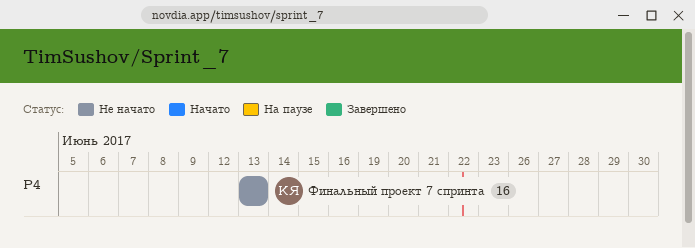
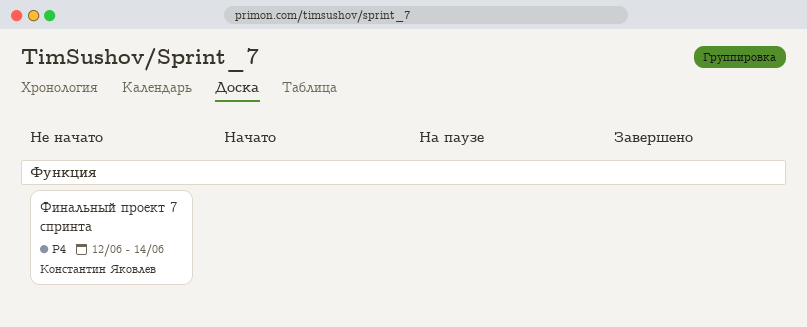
Финальный проект 7 спринта, start: Jun 13 -> Jun 12
Финальный проект 7 спринта, due: Jun 13 -> Jun 14

